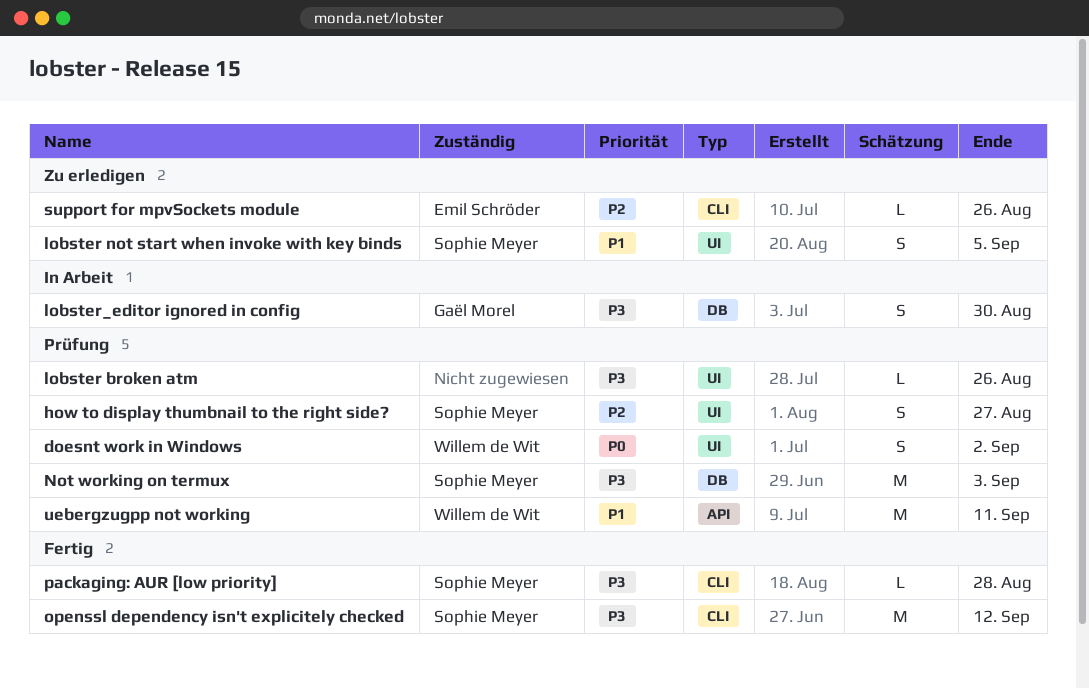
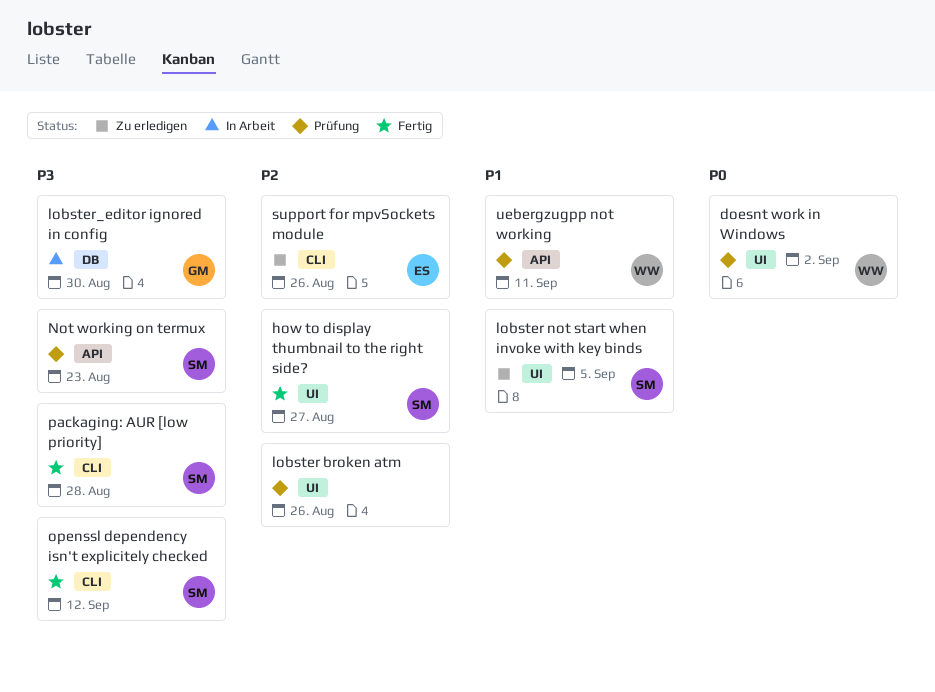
how to display thumbnail to the right side?, status: Prüfung -> Fertig
lobster broken atm, priority: P3 -> P2
Not working on termux, label: DB -> API
Not working on termux, due: Sep 3 -> Aug 23

